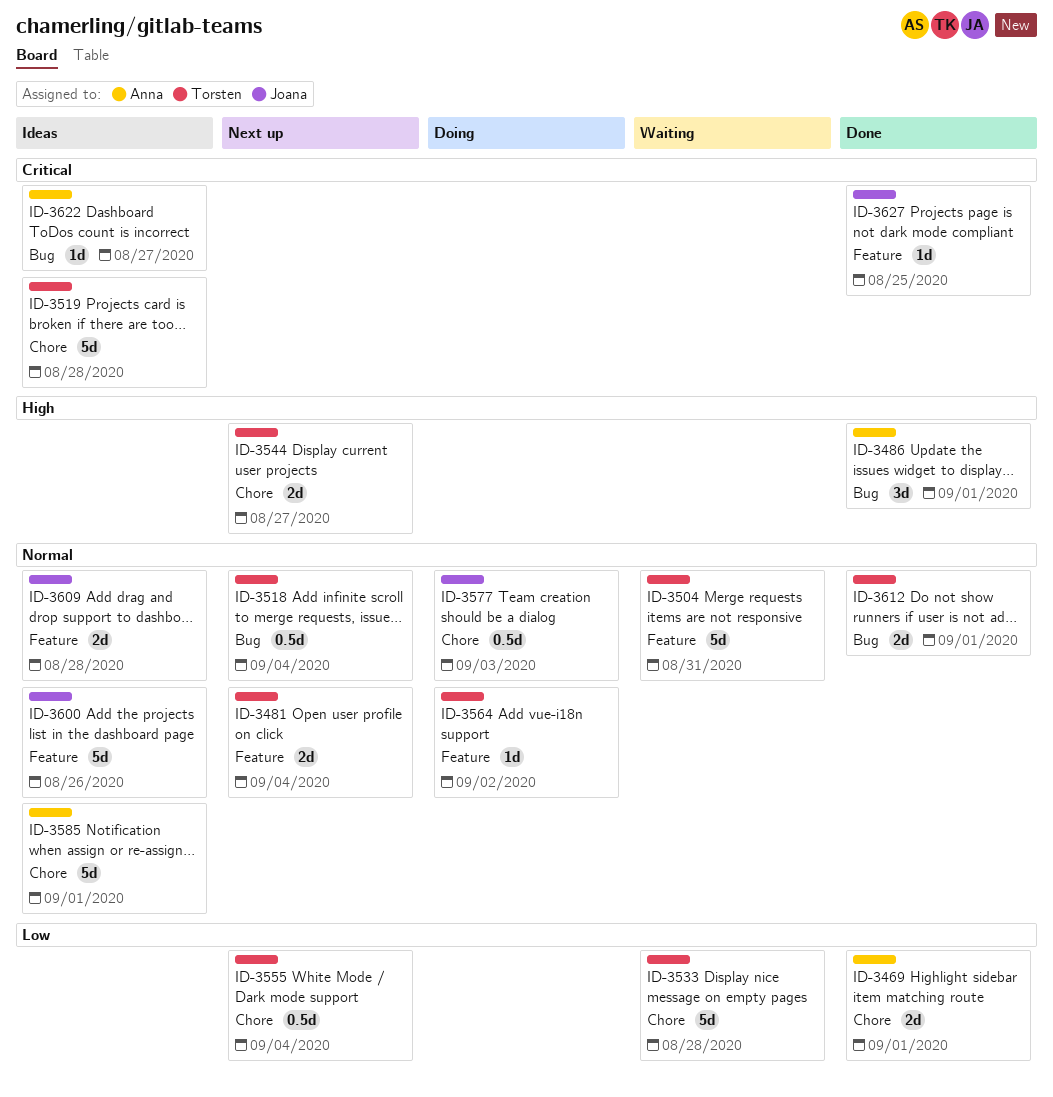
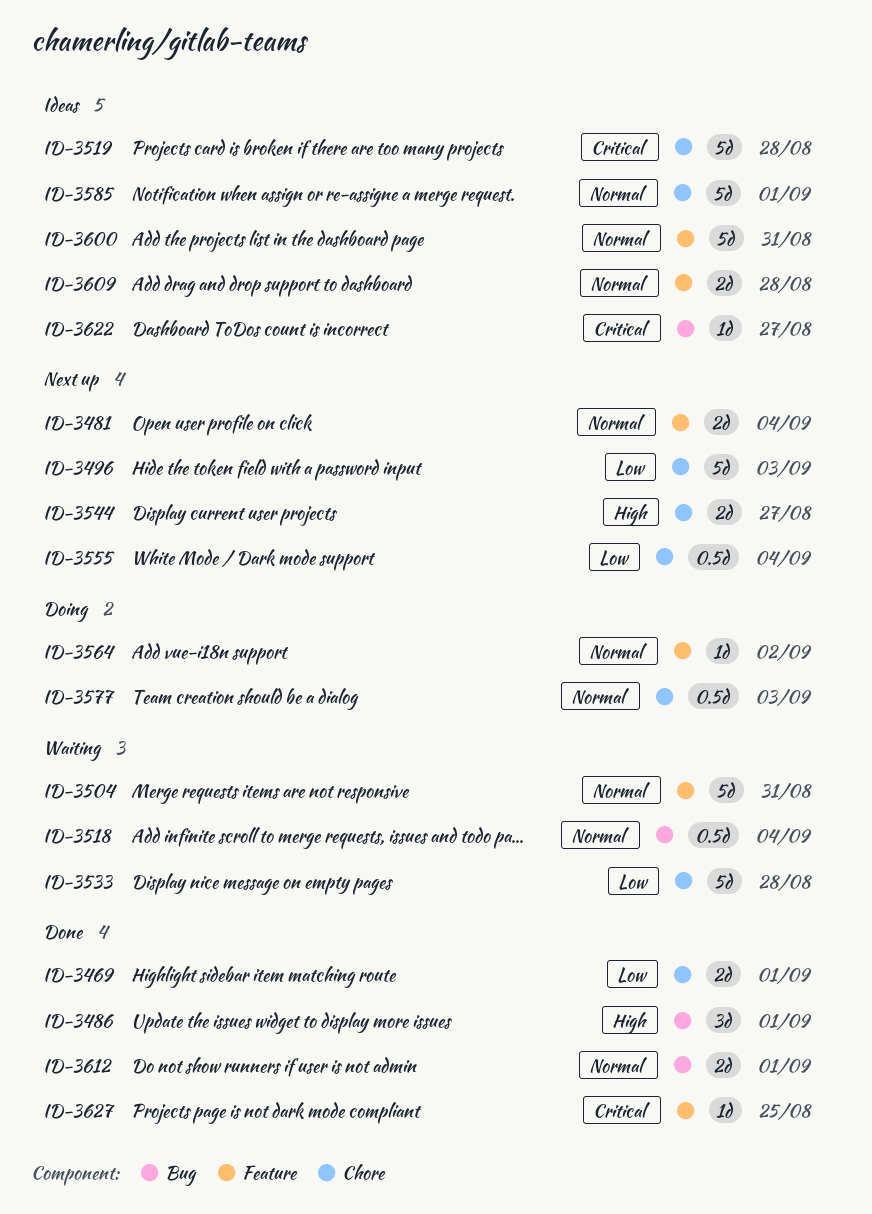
ID-3496: none -> present
ID-3518, status: Next up -> Waiting
ID-3600, due: Aug 26 -> Aug 31

